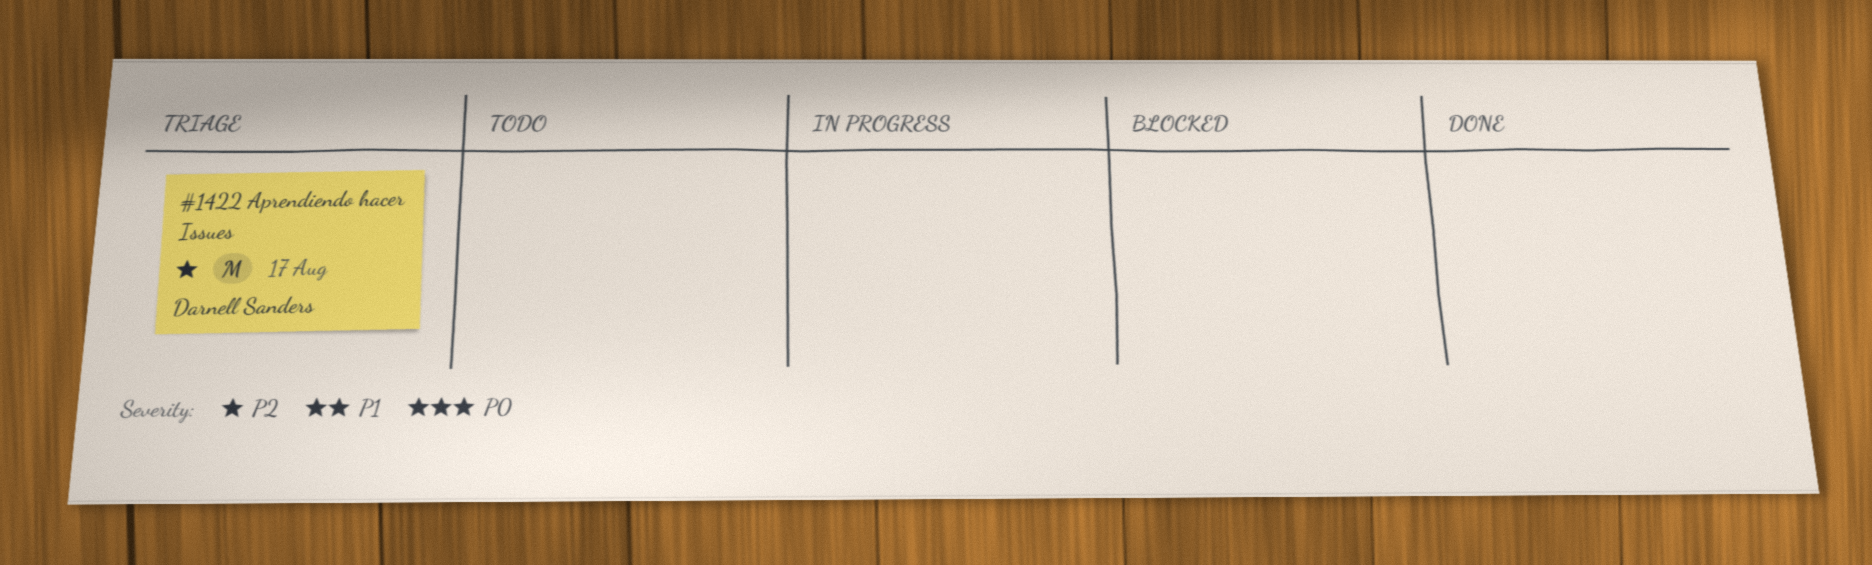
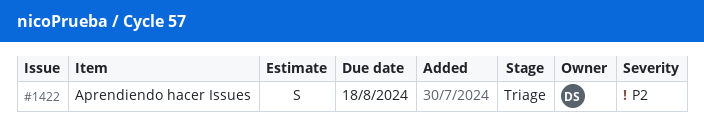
#1422, estimate: M -> S
#1422, due: Aug 17 -> Aug 18

